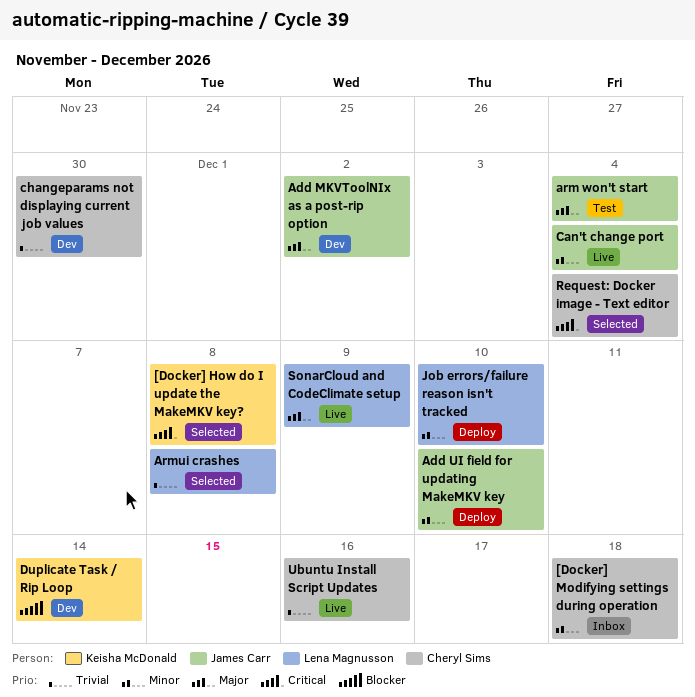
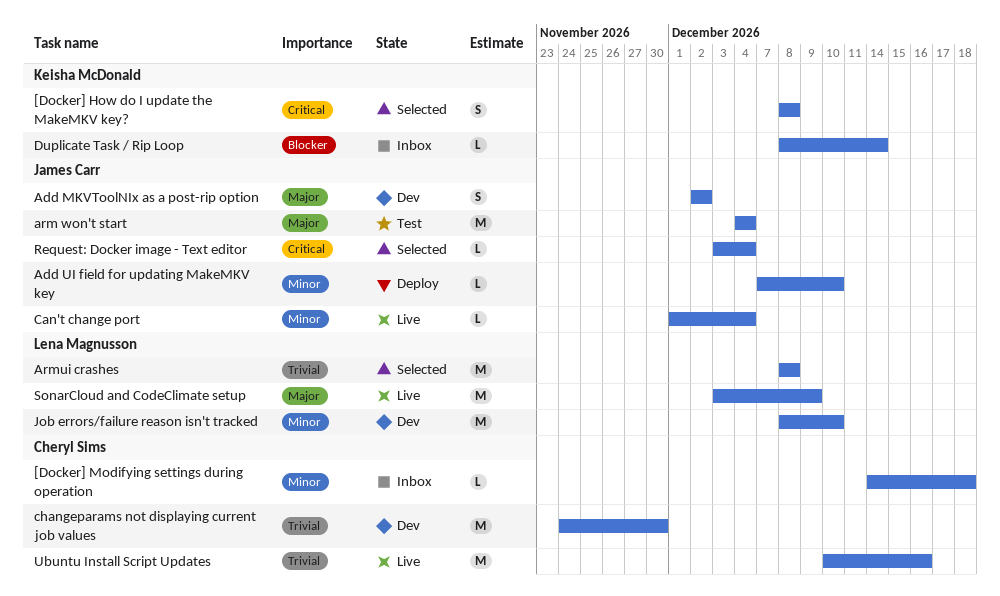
Duplicate Task / Rip Loop, status: Dev -> Inbox
Job errors/failure reason isn't tracked, status: Deploy -> Dev
Request: Docker image - Text editor, owner: Cheryl Sims -> James Carr

